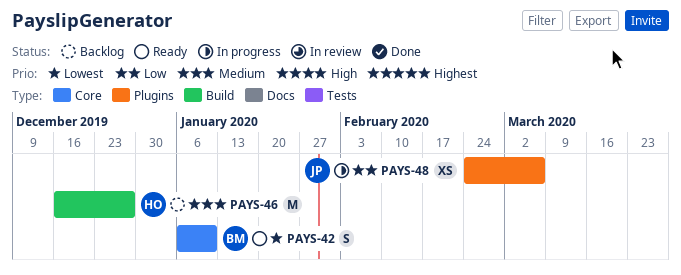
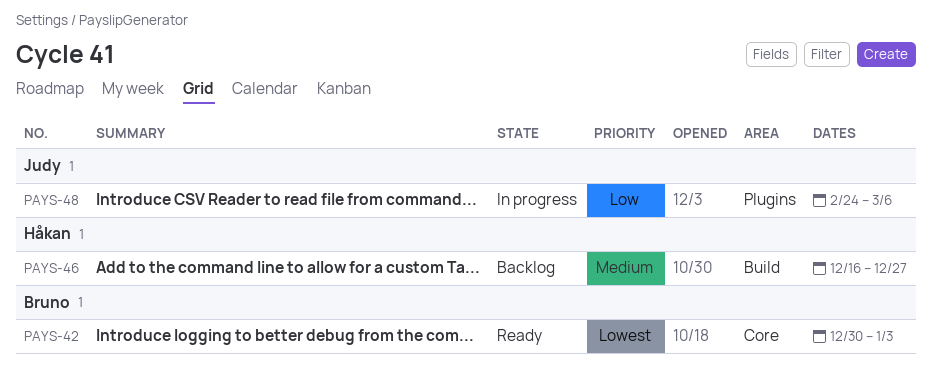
PAYS-42, start: Jan 6 -> Dec 30
PAYS-42, due: Jan 10 -> Jan 3

